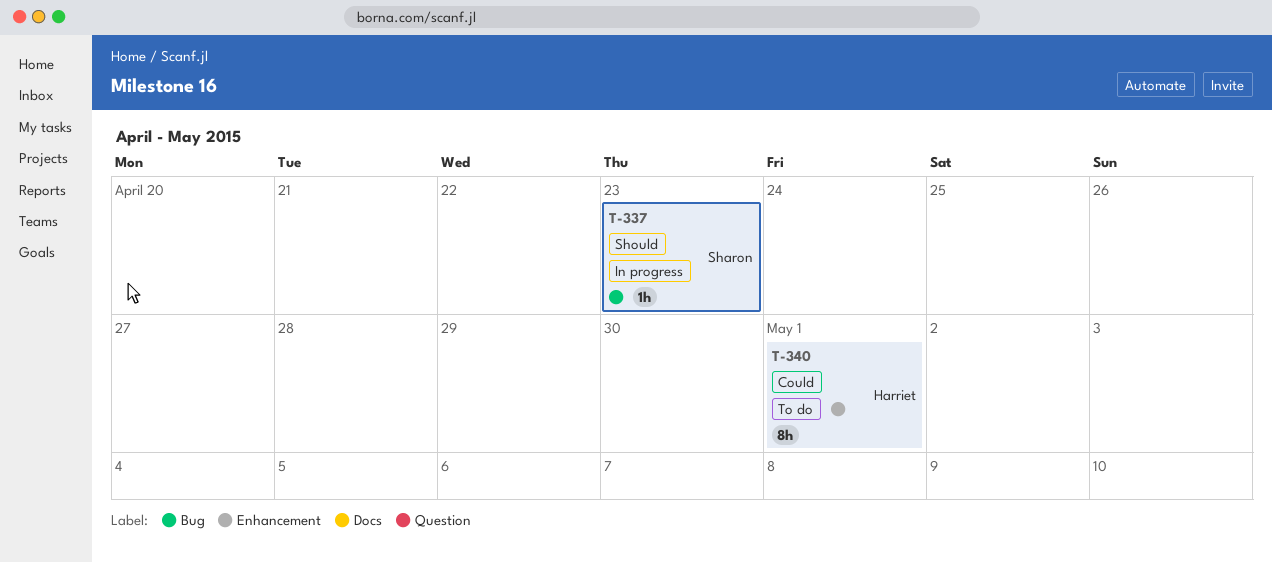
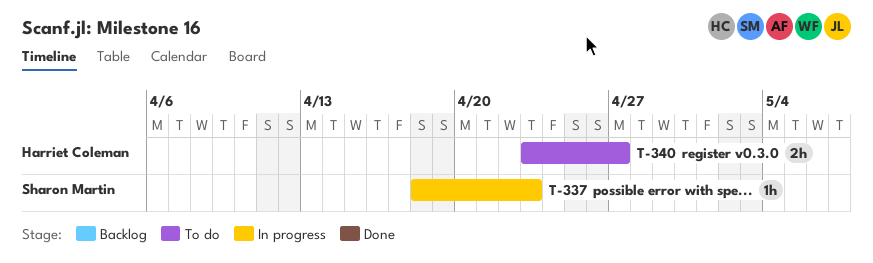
T-340, estimate: 8h -> 2h
T-340, due: May 1 -> Apr 27

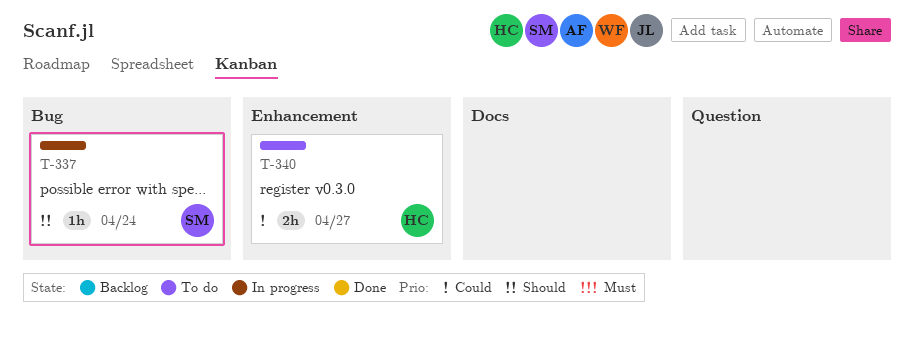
T-337, due: Apr 23 -> Apr 24

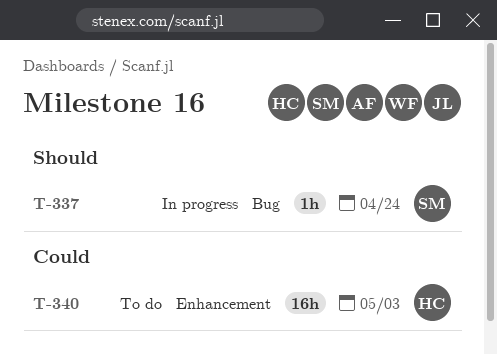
T-340, estimate: 2h -> 16h
T-340, due: Apr 27 -> May 3

